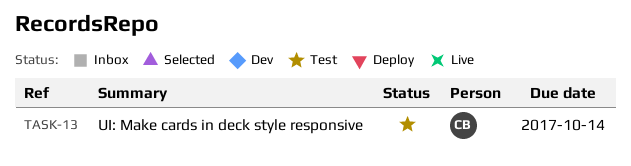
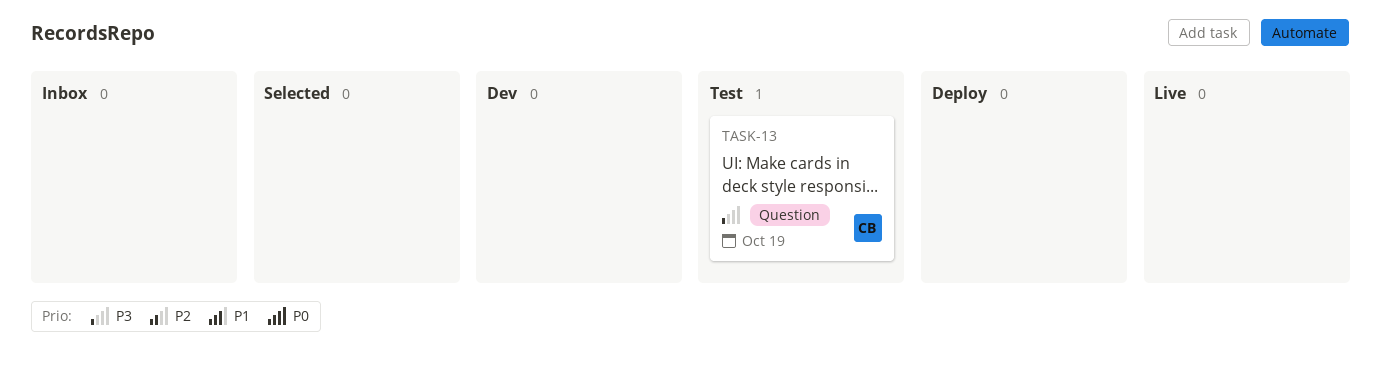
TASK-13, due: Oct 14 -> Oct 19

